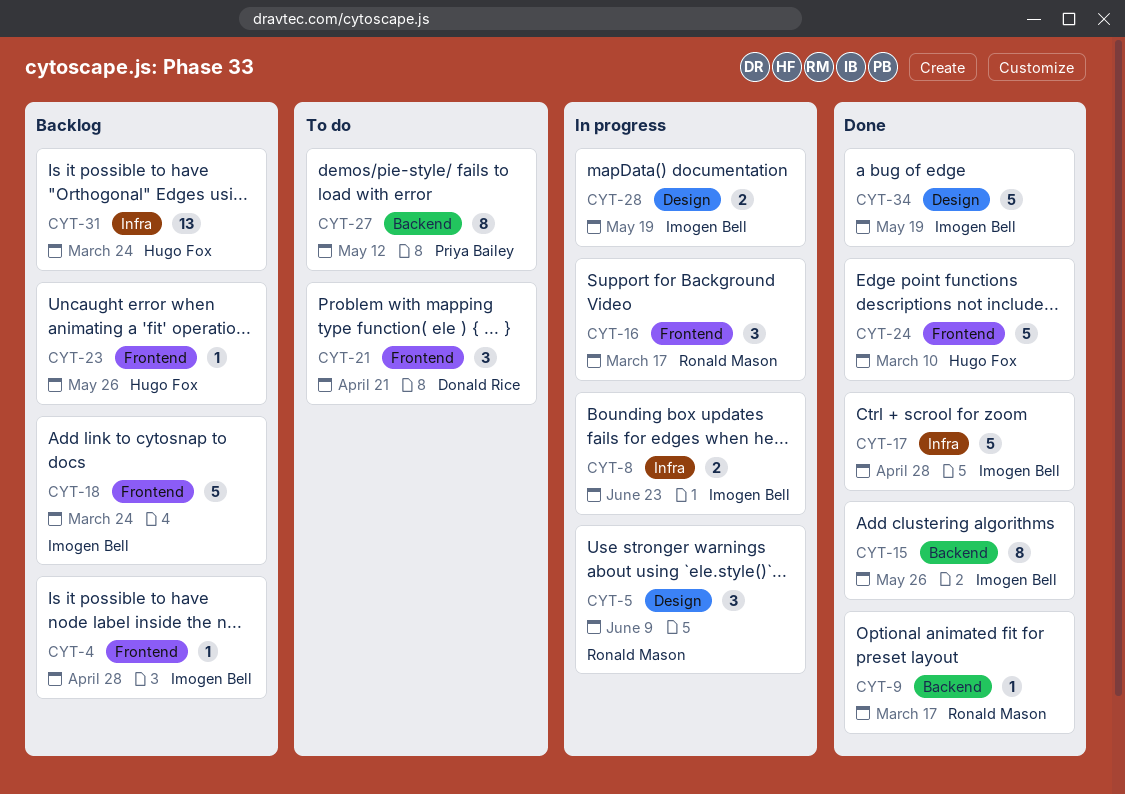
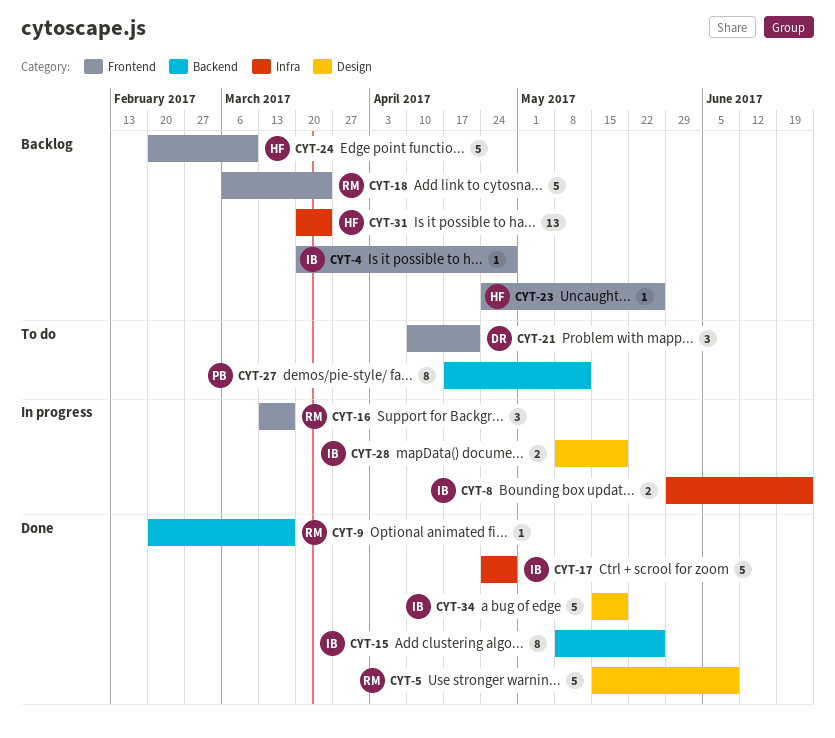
CYT-5, status: In progress -> Done
CYT-5, estimate: 3 -> 5
CYT-18, owner: Imogen Bell -> Ronald Mason
CYT-24, status: Done -> Backlog

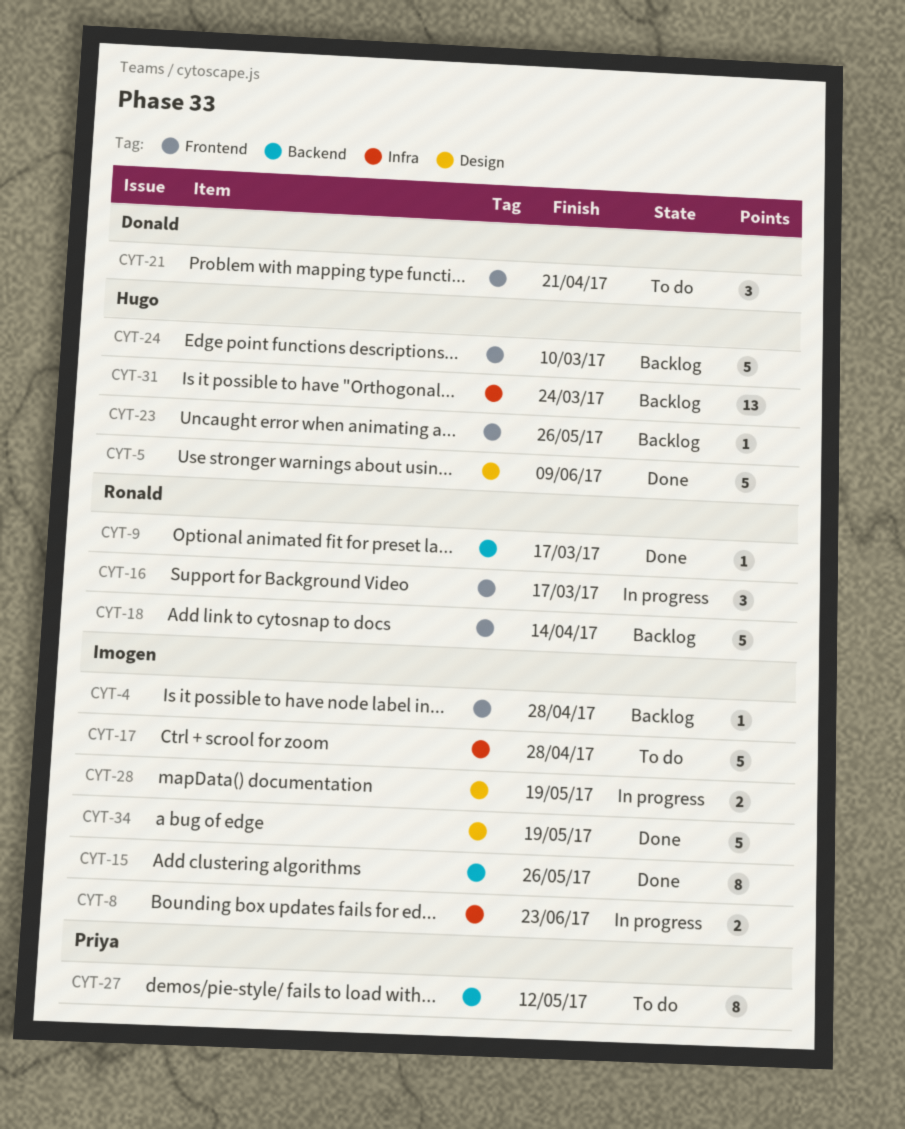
CYT-5, owner: Ronald -> Hugo
CYT-17, status: Done -> To do
CYT-18, due: Mar 24 -> Apr 14

